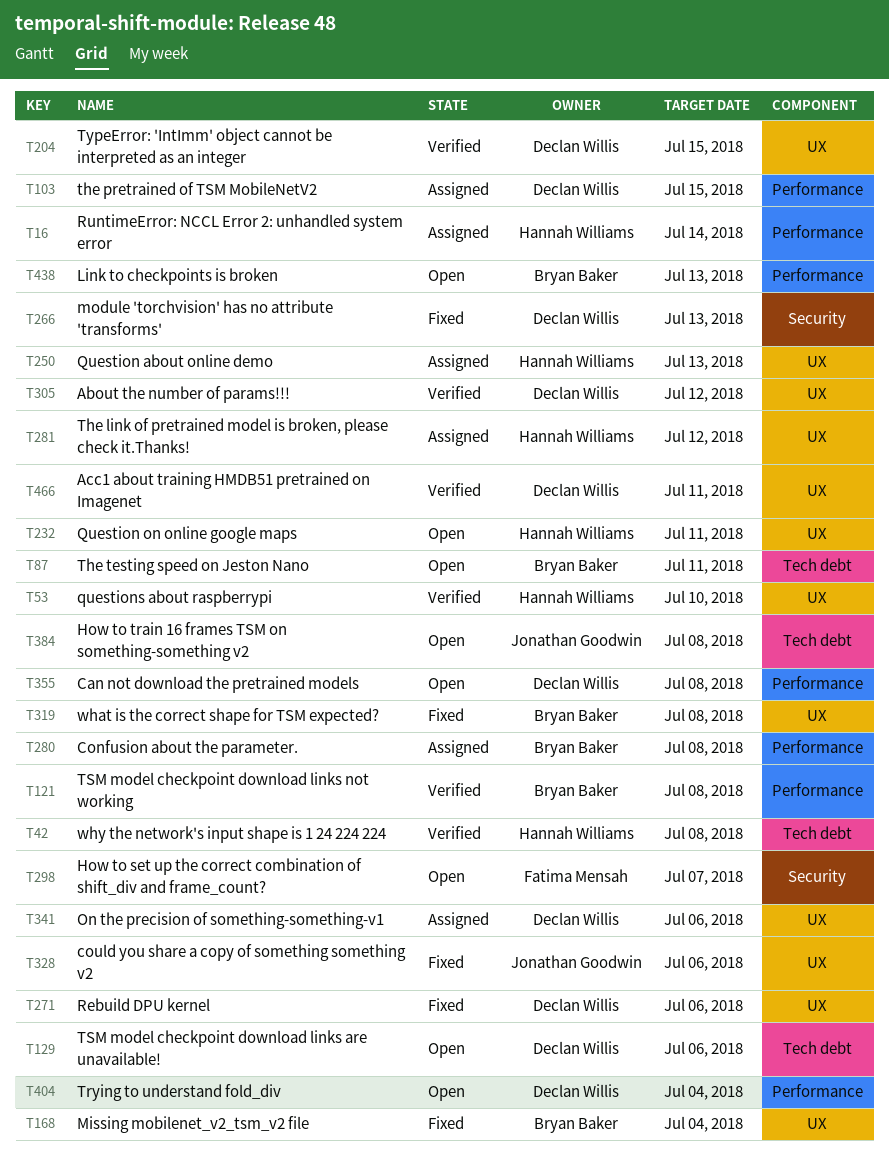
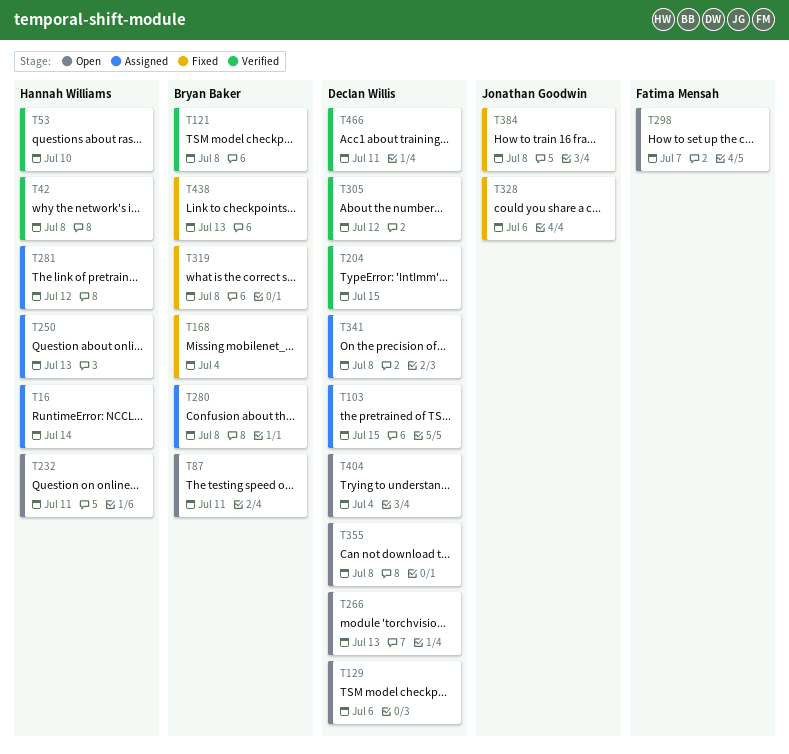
T266, status: Fixed -> Open
T271: present -> none
T341, due: Jul 6 -> Jul 8
T384, status: Open -> Fixed
T438, status: Open -> Fixed

